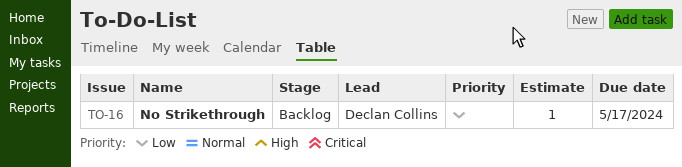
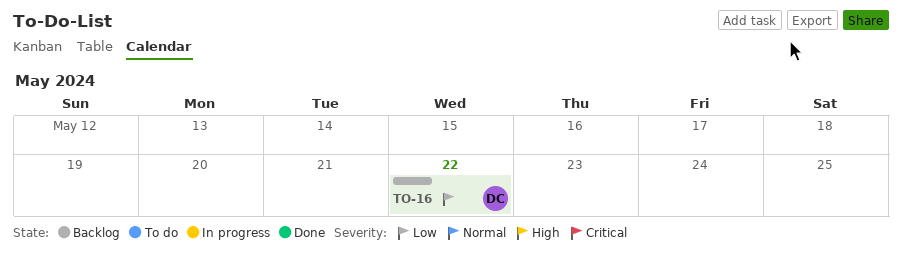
TO-16, due: May 17 -> May 22

